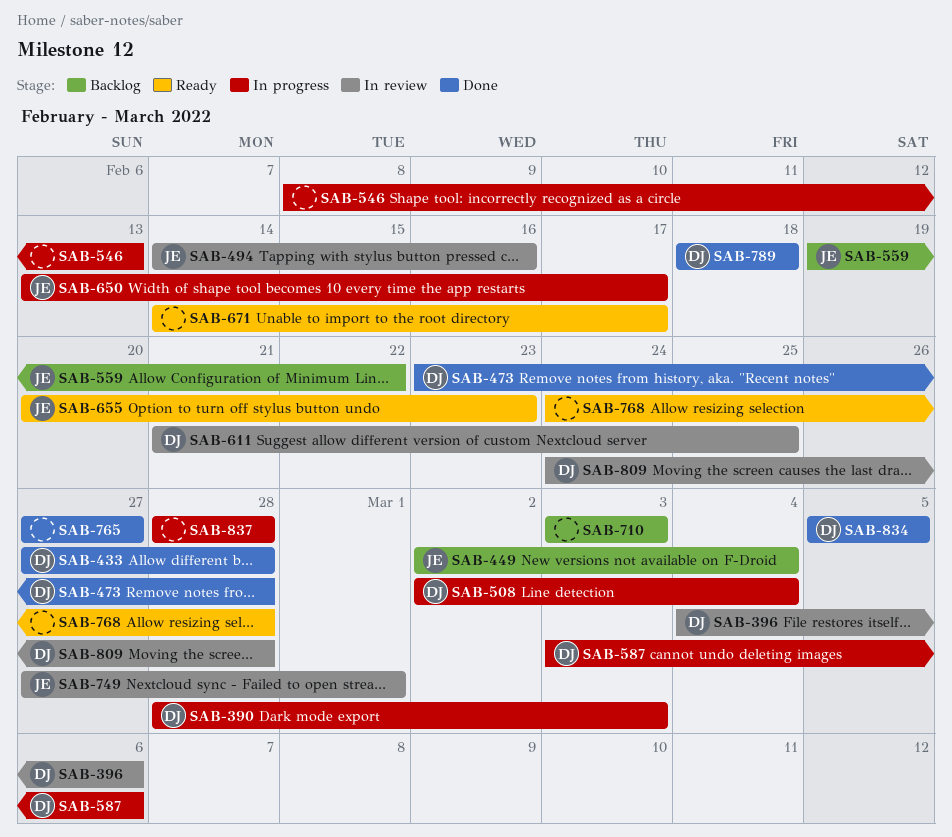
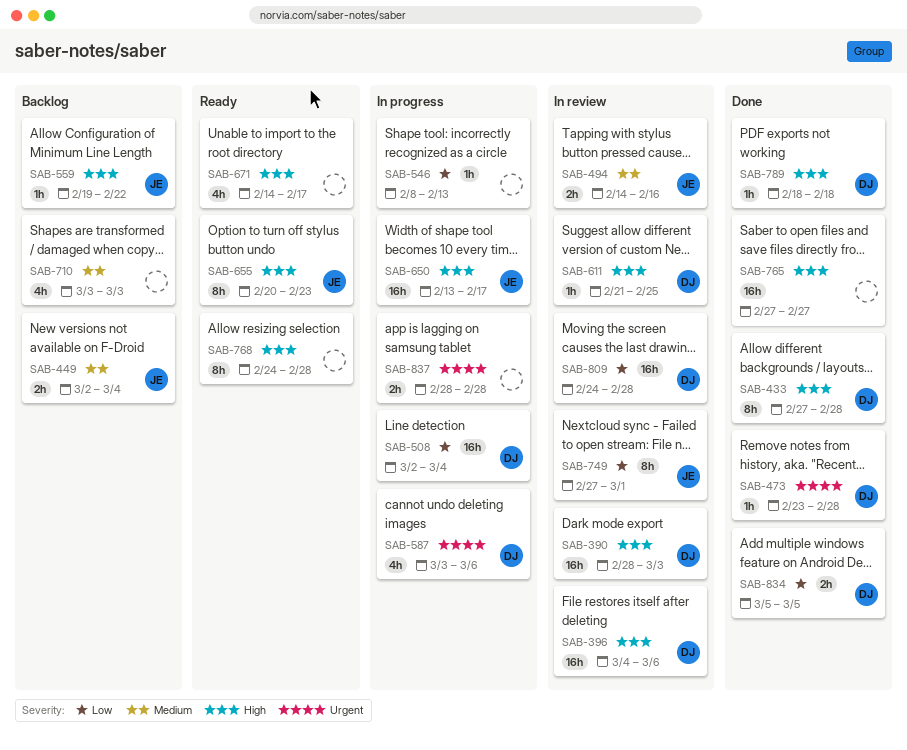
SAB-390, status: In progress -> In review

